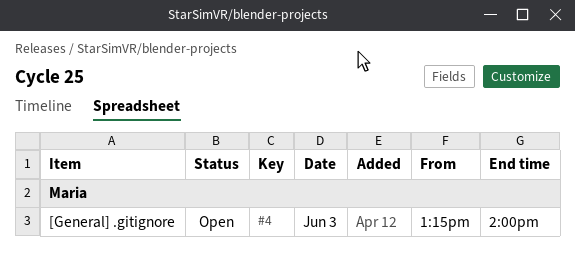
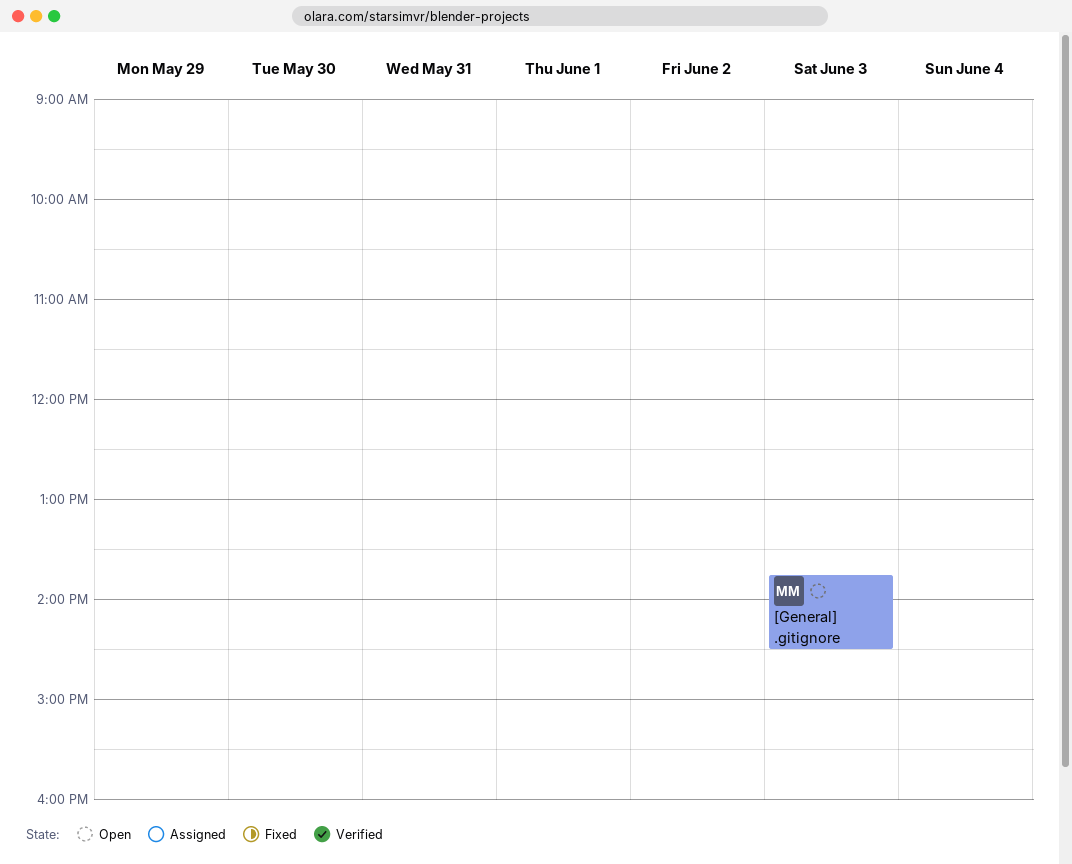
[General] .gitignore, begins: 13:15 -> 13:45
[General] .gitignore, ends: 14:00 -> 14:30

